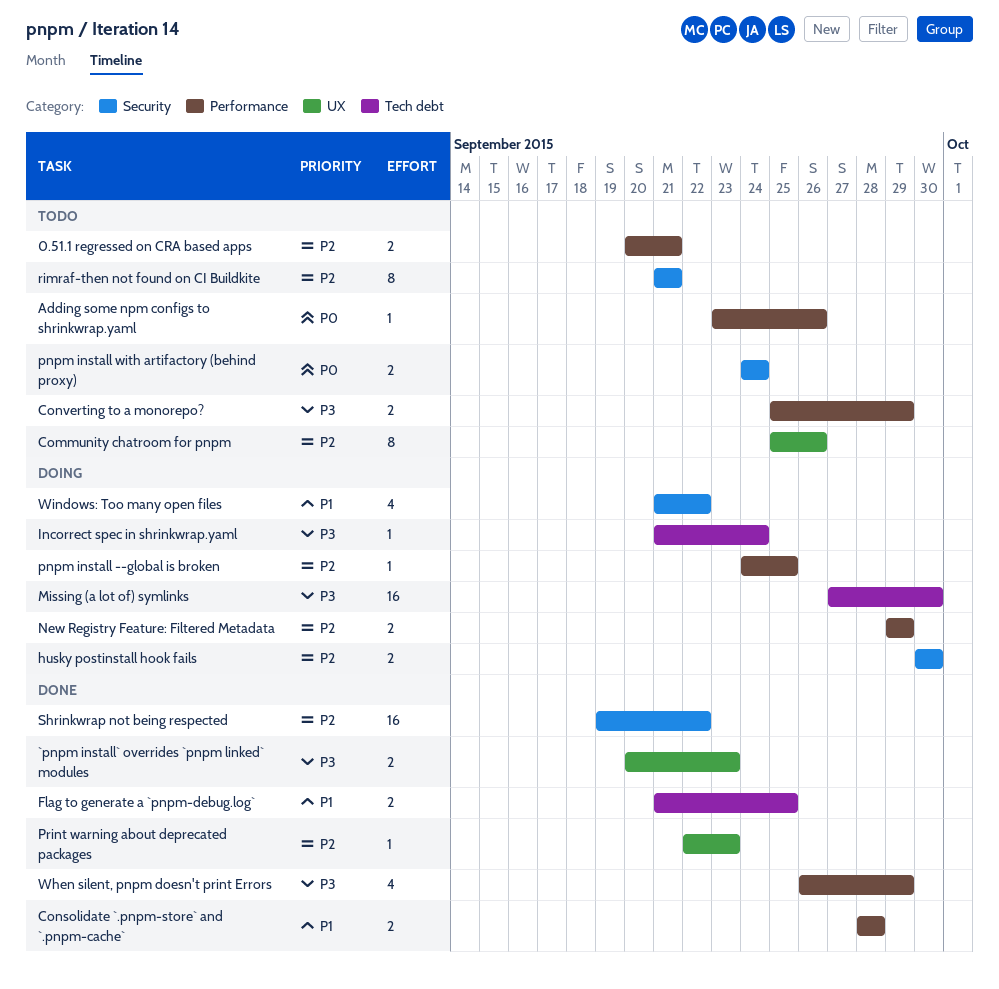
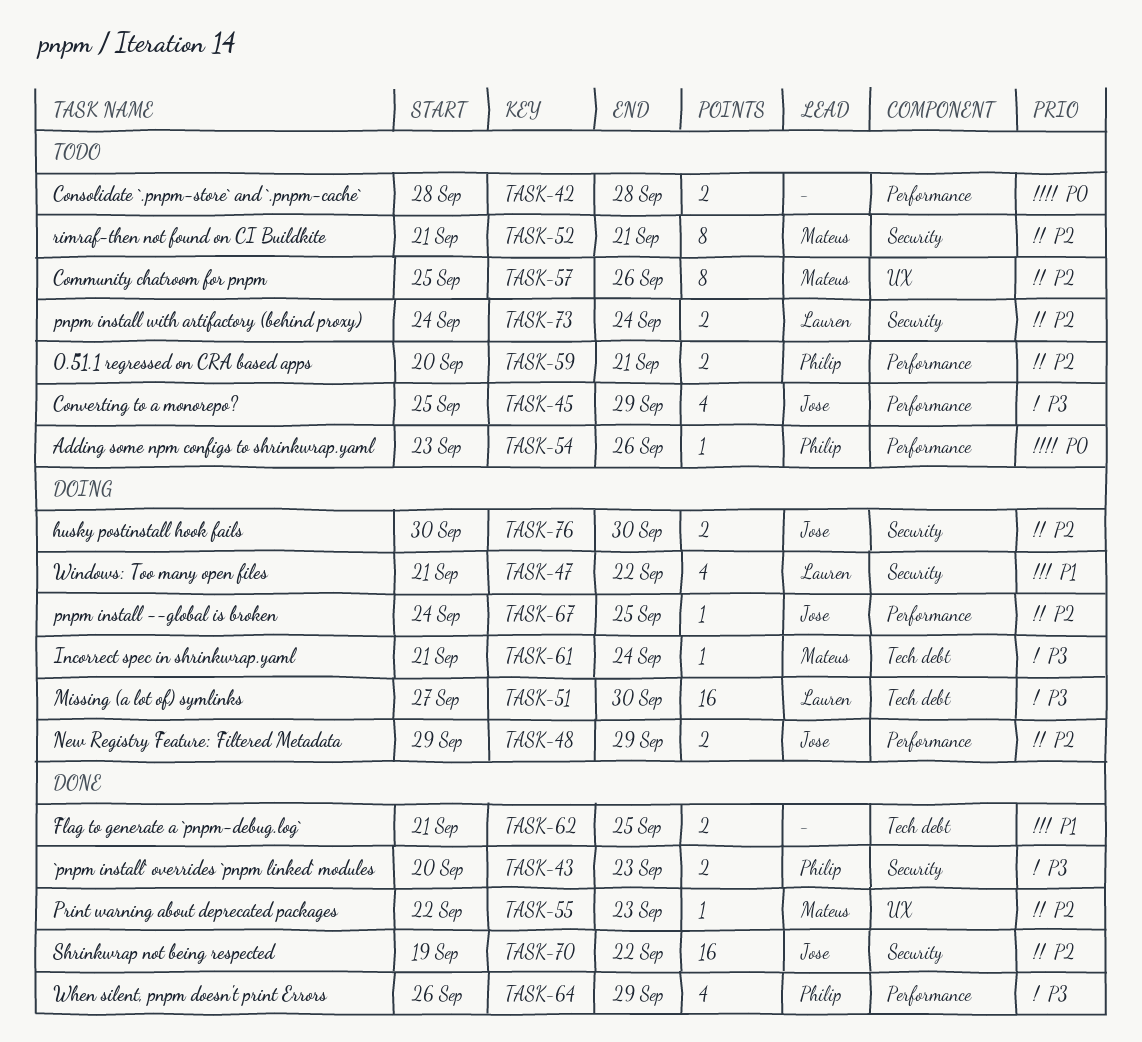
`pnpm install` overrides `pnpm linked` modules, label: UX -> Security
Consolidate `.pnpm-store` and `.pnpm-cache`, status: Done -> Todo
Consolidate `.pnpm-store` and `.pnpm-cache`, priority: P1 -> P0
Converting to a monorepo?, estimate: 2 -> 4
pnpm install with artifactory (behind proxy), priority: P0 -> P2

